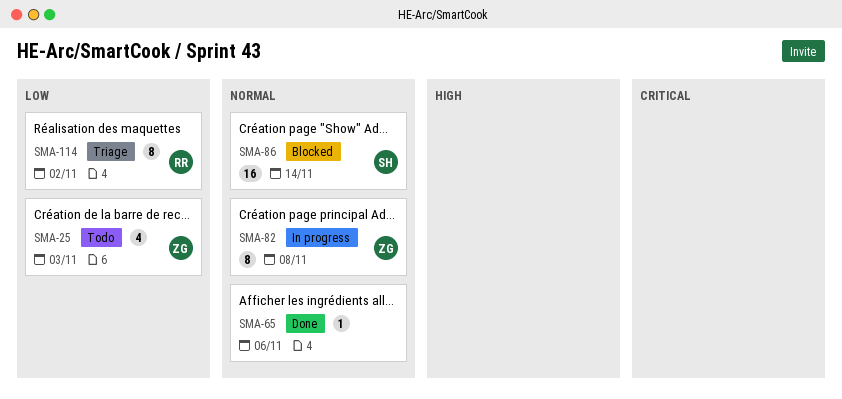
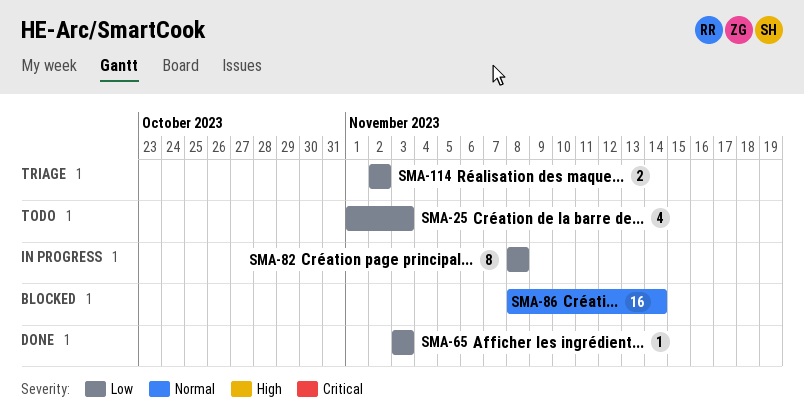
SMA-65, priority: Normal -> Low
SMA-65, due: Nov 6 -> Nov 3
SMA-82, priority: Normal -> Low
SMA-114, estimate: 8 -> 2

